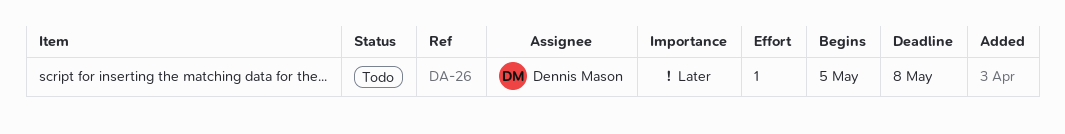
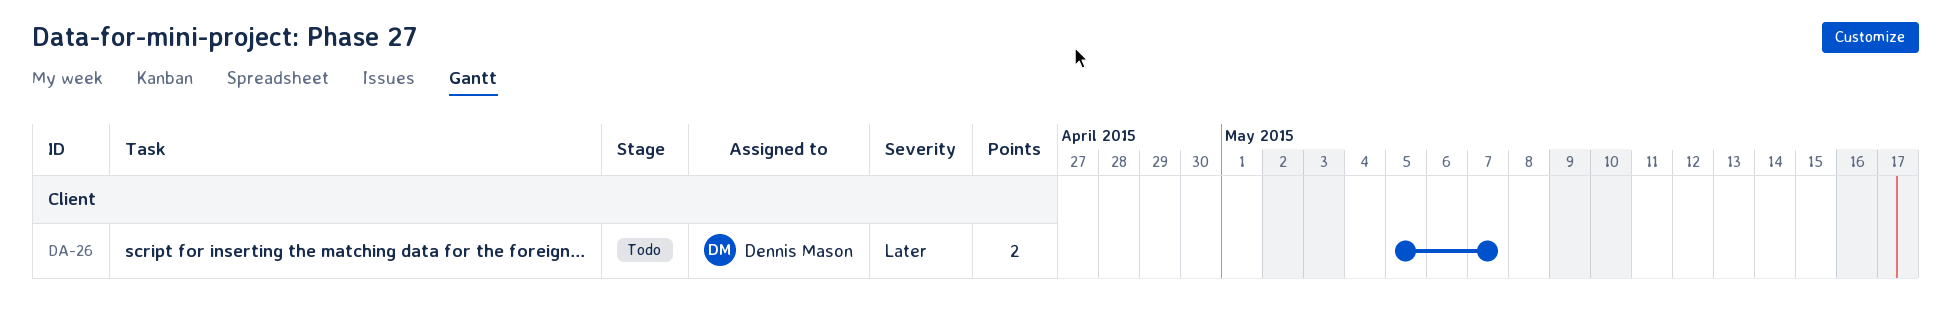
DA-26, estimate: 1 -> 2
DA-26, due: May 8 -> May 7

